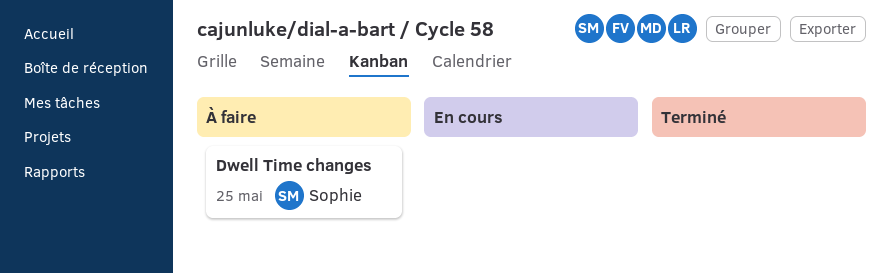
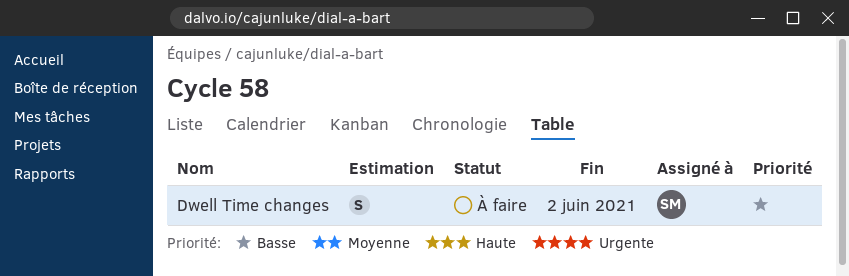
Dwell Time changes, due: May 25 -> Jun 2

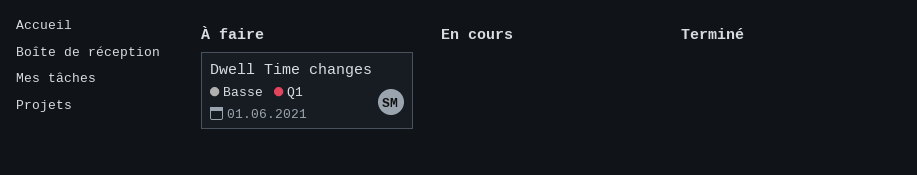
Dwell Time changes, due: Jun 2 -> Jun 1

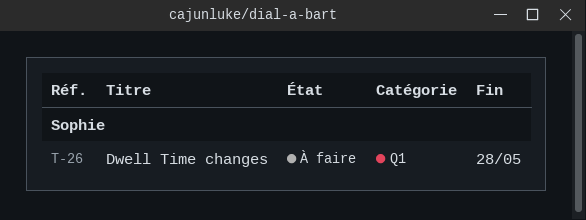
Dwell Time changes, due: Jun 1 -> May 28

